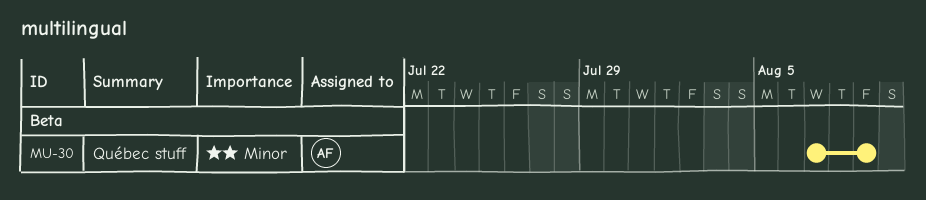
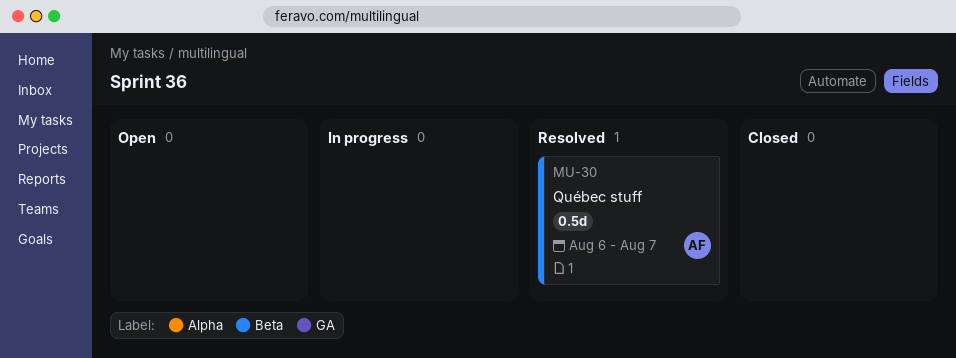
MU-30, start: Aug 7 -> Aug 6
MU-30, due: Aug 9 -> Aug 7

